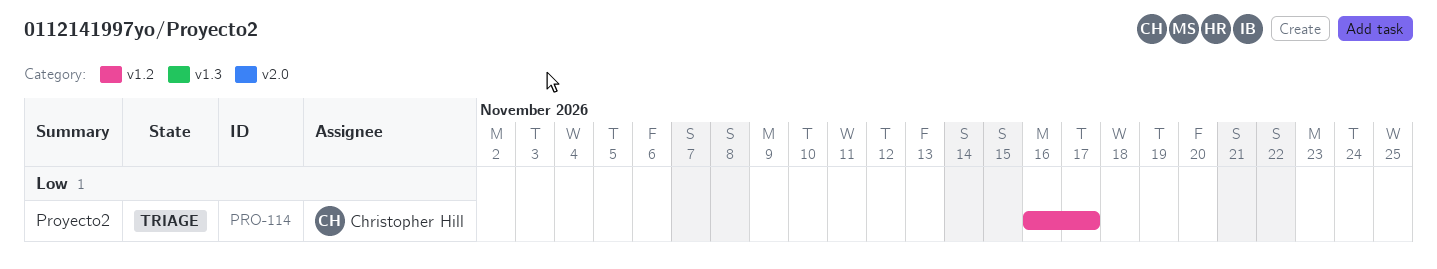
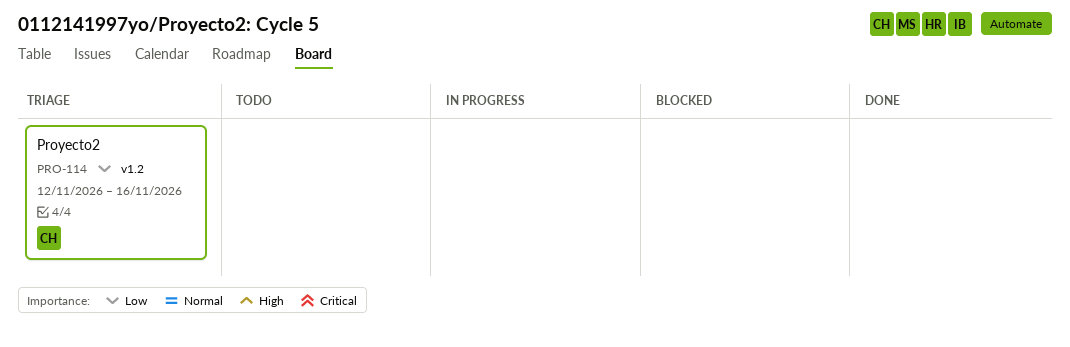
PRO-114, start: Nov 16 -> Nov 12
PRO-114, due: Nov 17 -> Nov 16

